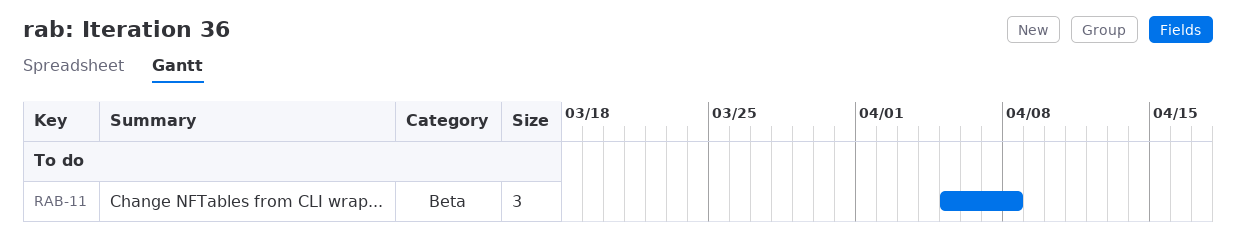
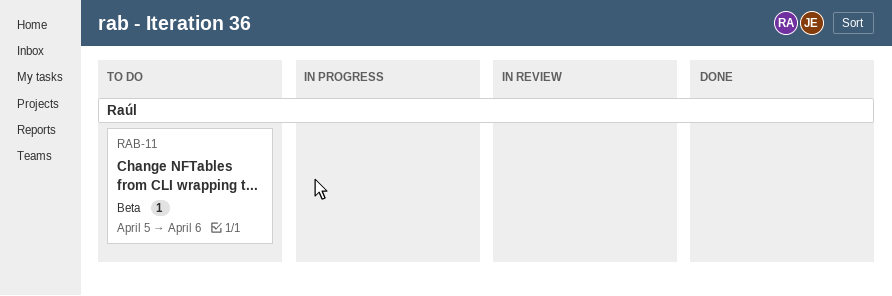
RAB-11, estimate: 3 -> 1
RAB-11, due: Apr 8 -> Apr 6

